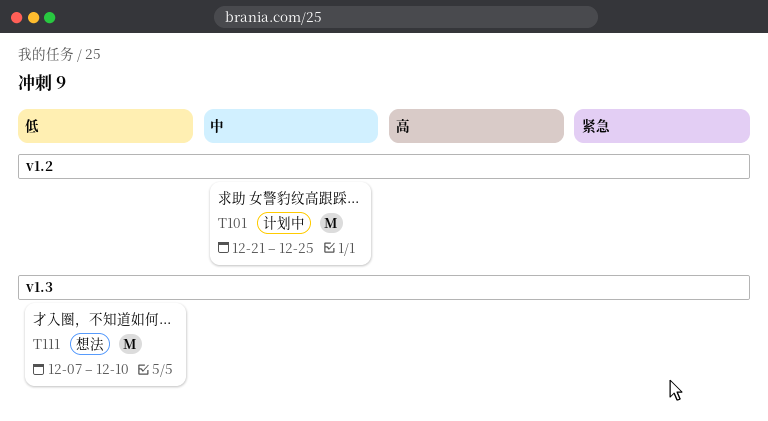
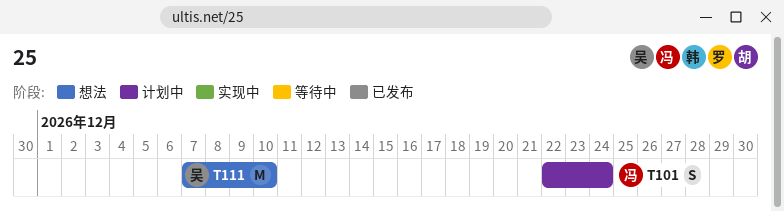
T101, estimate: M -> S
T101, start: Dec 21 -> Dec 22
T101, due: Dec 25 -> Dec 24

